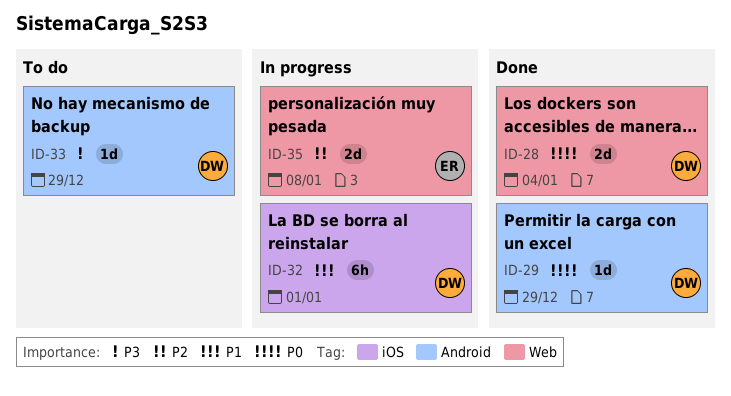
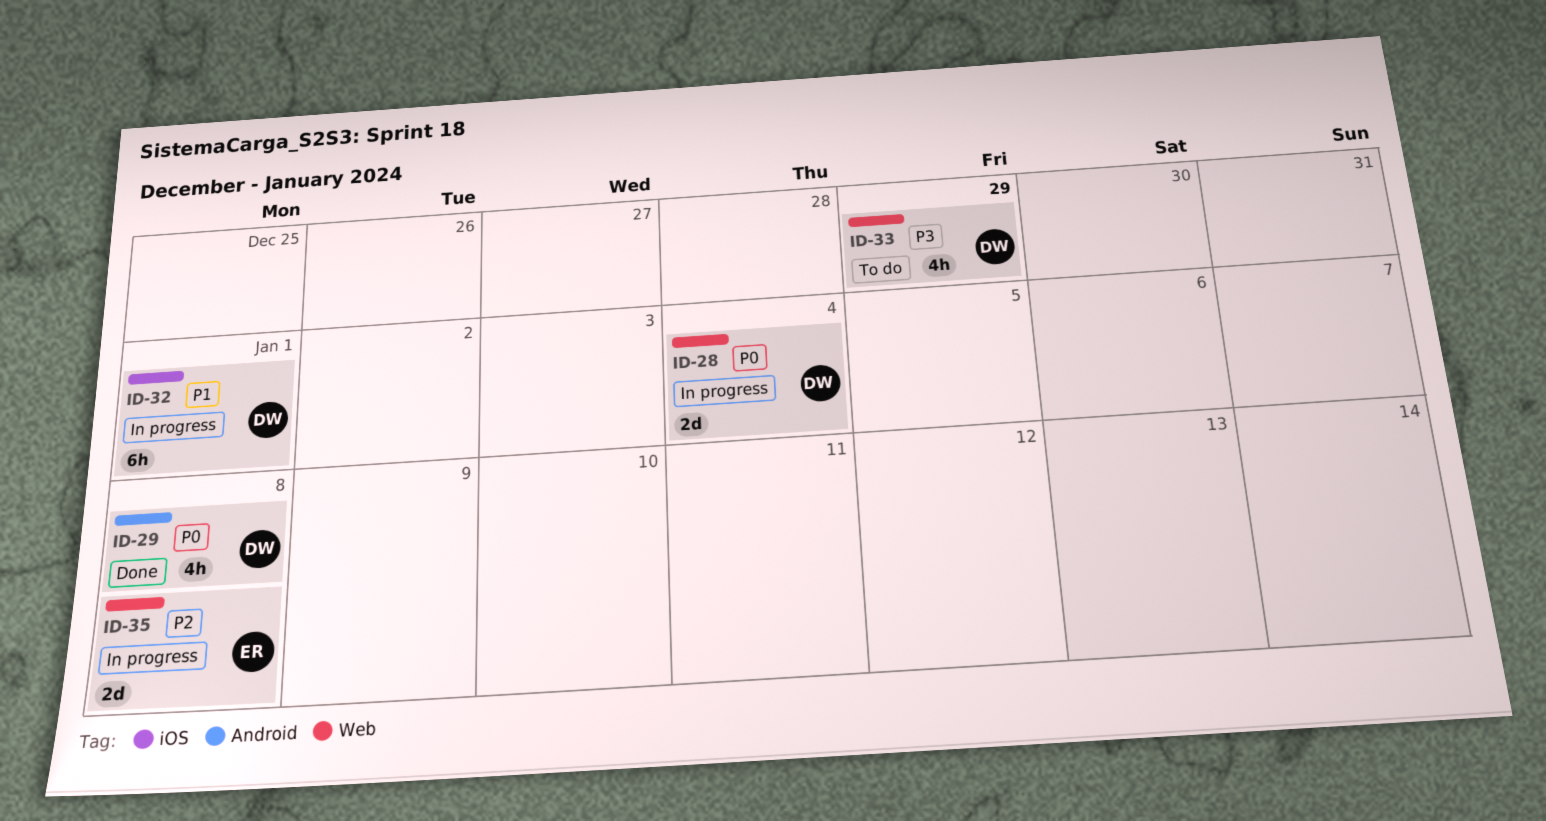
ID-28, status: Done -> In progress
ID-29, estimate: 1d -> 4h
ID-29, due: Dec 29 -> Jan 8
ID-33, label: Android -> Web
ID-33, estimate: 1d -> 4h

